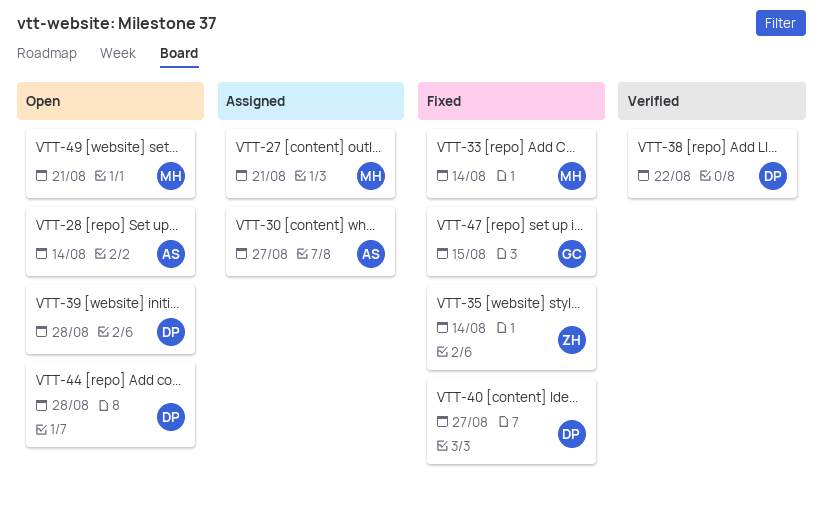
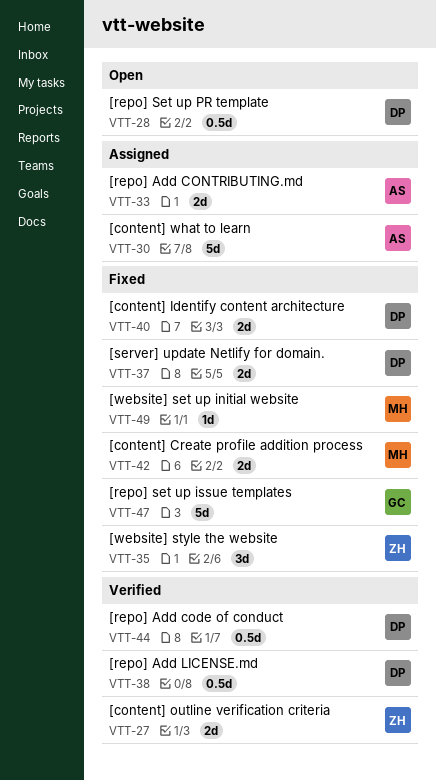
VTT-27, status: Assigned -> Verified
VTT-27, owner: MH -> ZH
VTT-28, owner: AS -> DP
VTT-33, status: Fixed -> Assigned
VTT-33, owner: MH -> AS
VTT-37: none -> present
VTT-39: present -> none
VTT-42: none -> present
VTT-44, status: Open -> Verified
VTT-49, status: Open -> Fixed

